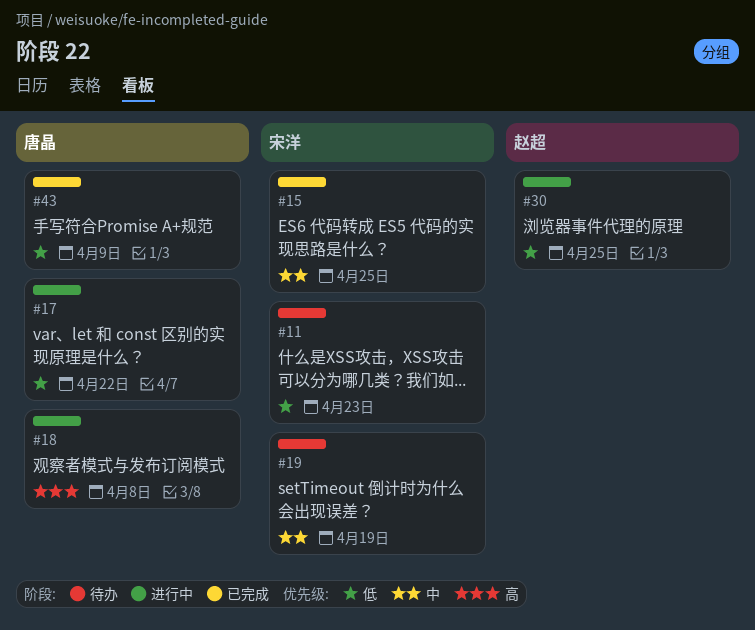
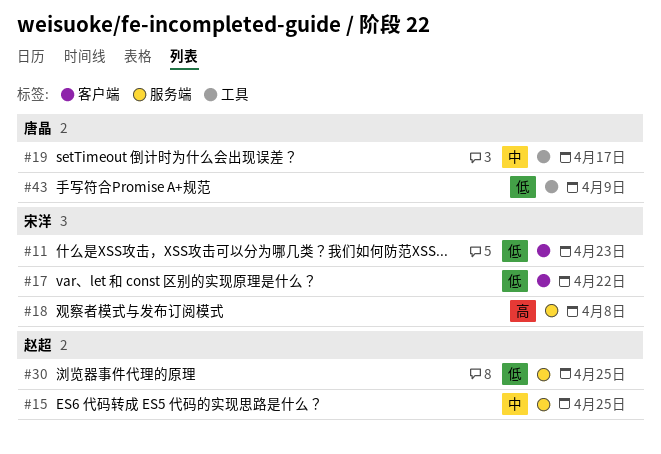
#15, owner: 宋洋 -> 赵超
#17, owner: 唐晶 -> 宋洋
#18, owner: 唐晶 -> 宋洋
#19, owner: 宋洋 -> 唐晶
#19, due: Apr 19 -> Apr 17

